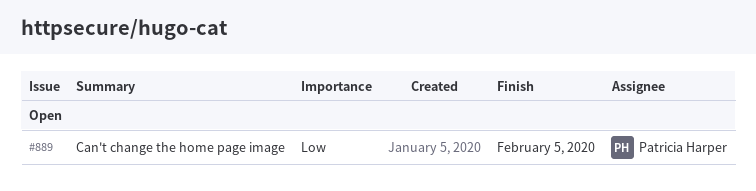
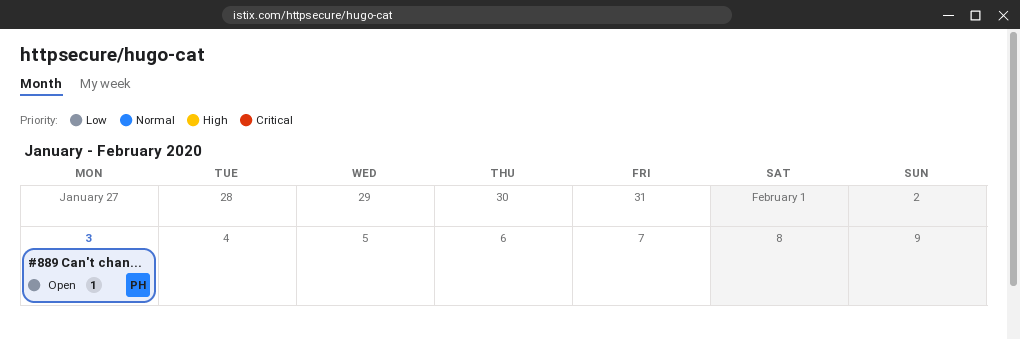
#889, due: Feb 5 -> Feb 3

